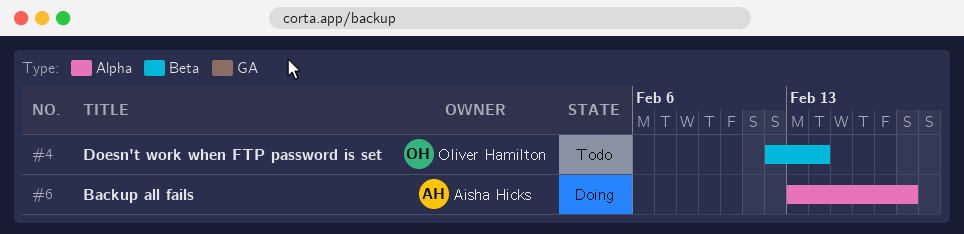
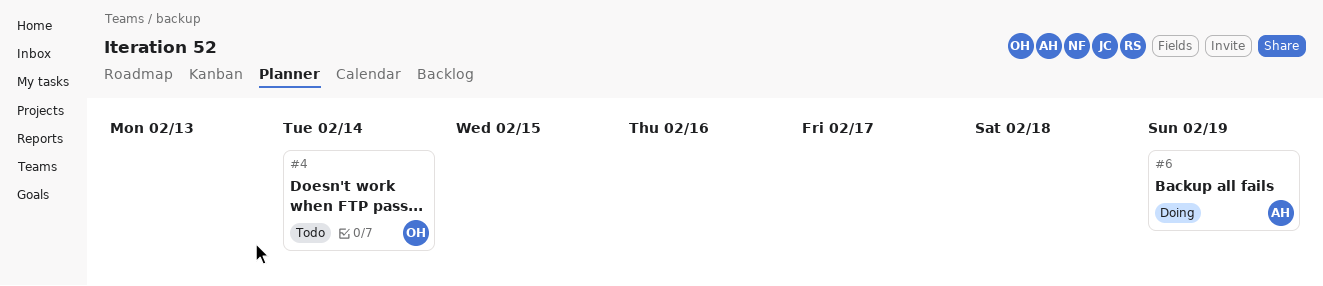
#6, due: Feb 18 -> Feb 19

